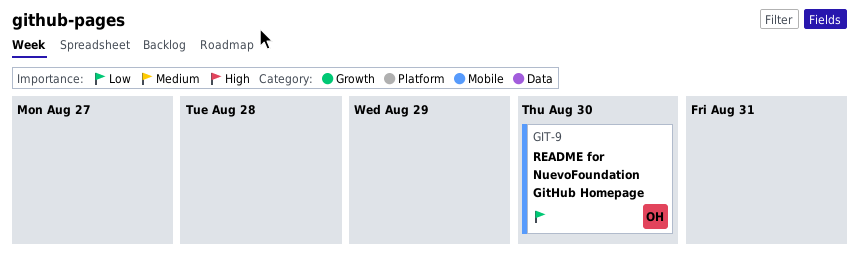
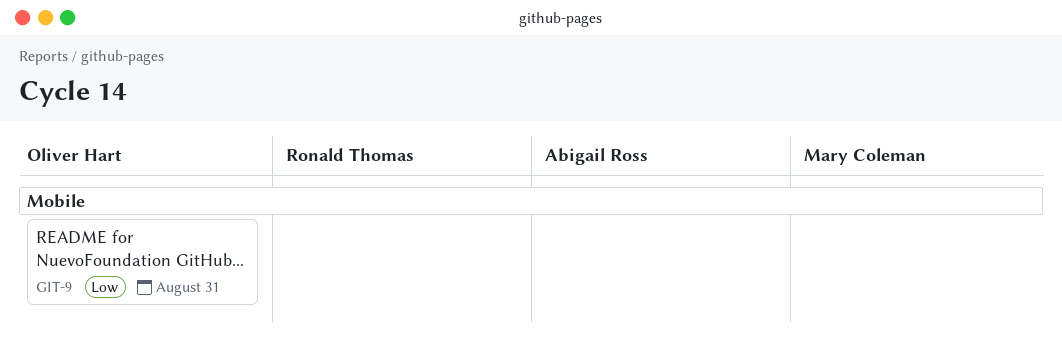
GIT-9, due: Aug 30 -> Aug 31

